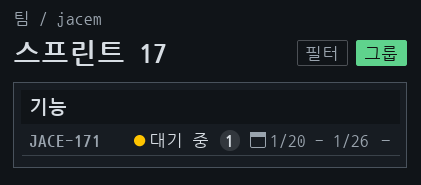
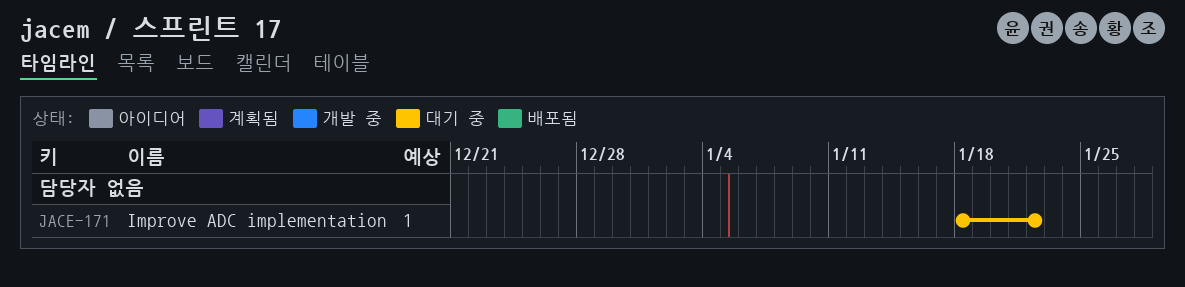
JACE-171, start: Jan 20 -> Jan 18
JACE-171, due: Jan 26 -> Jan 22

